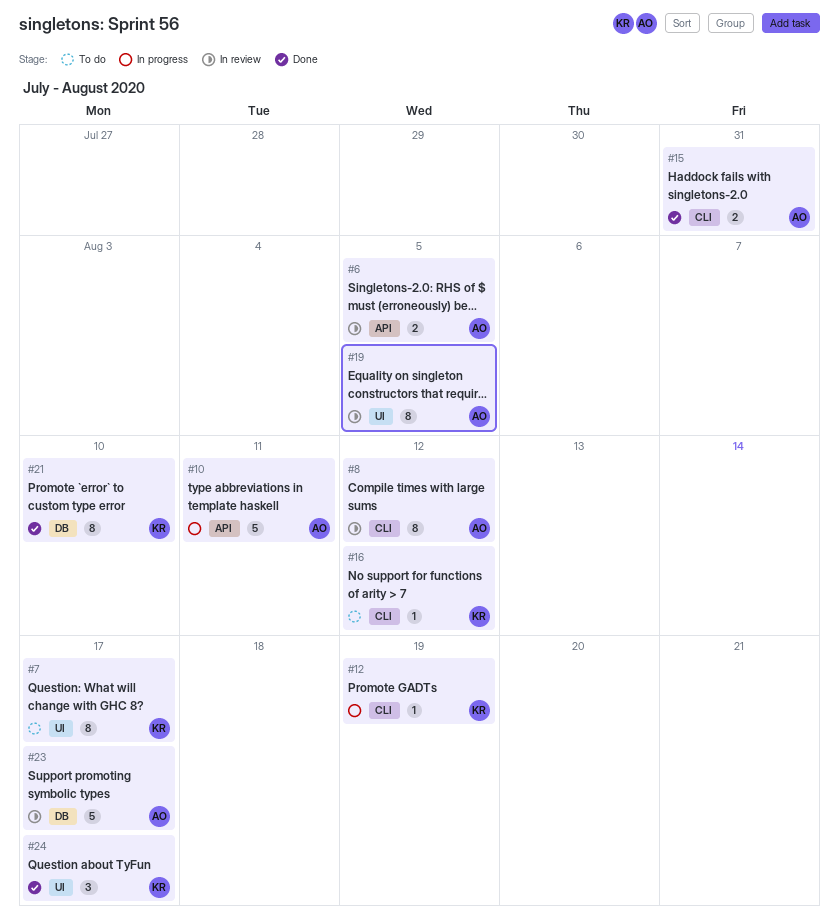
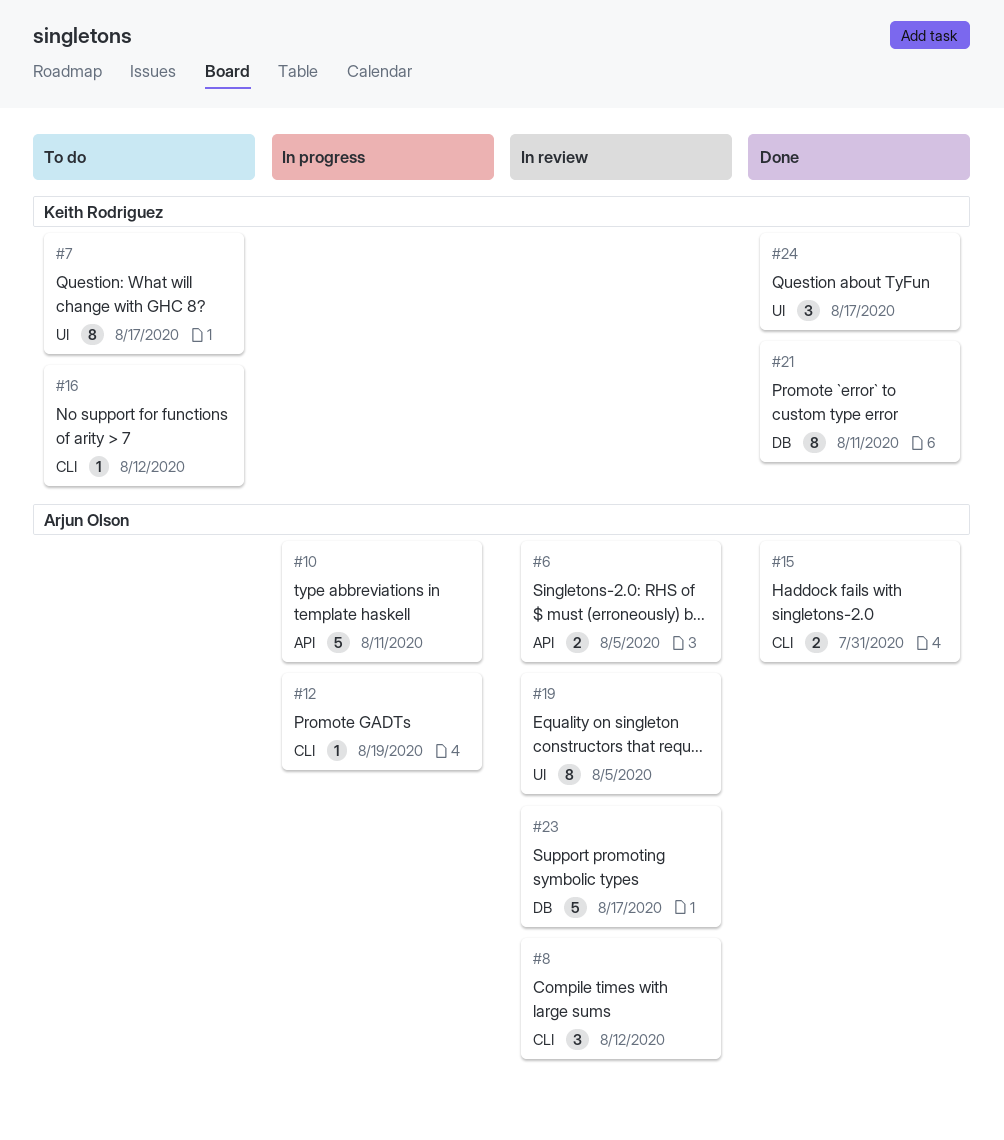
#8, estimate: 8 -> 3
#12, owner: Keith Rodriguez -> Arjun Olson
#21, due: Aug 10 -> Aug 11

